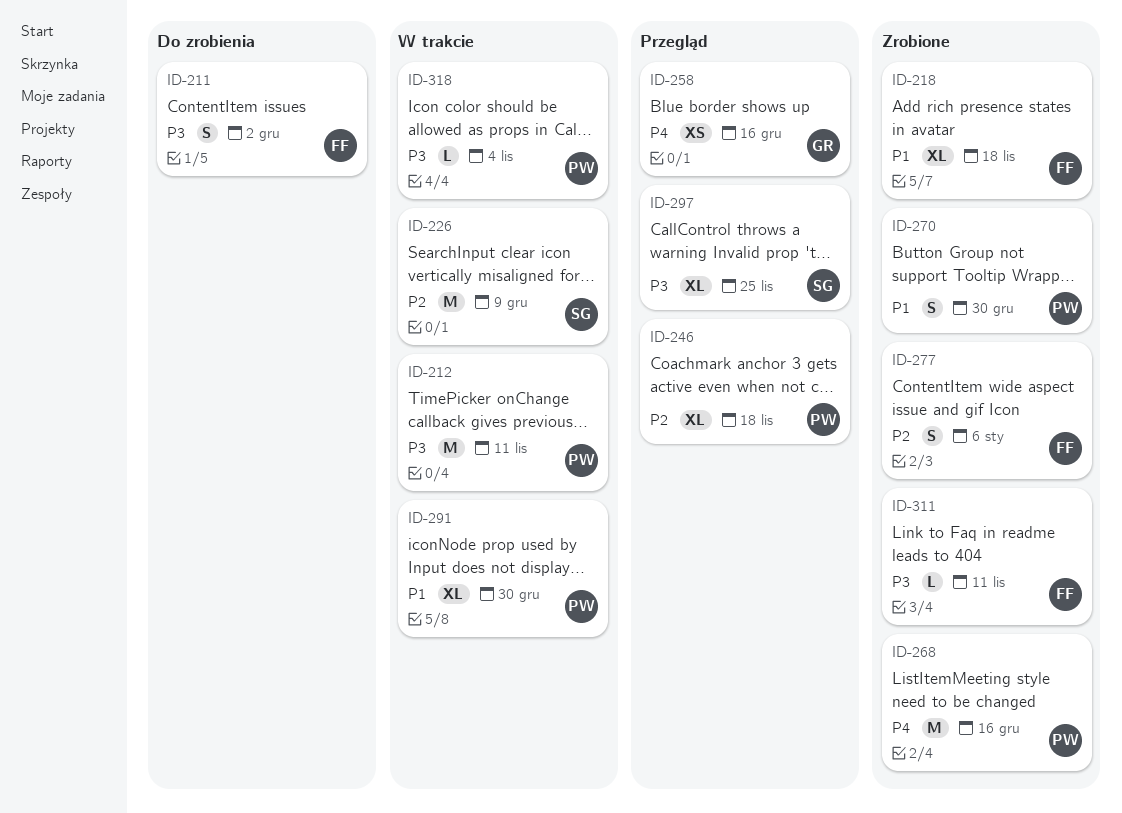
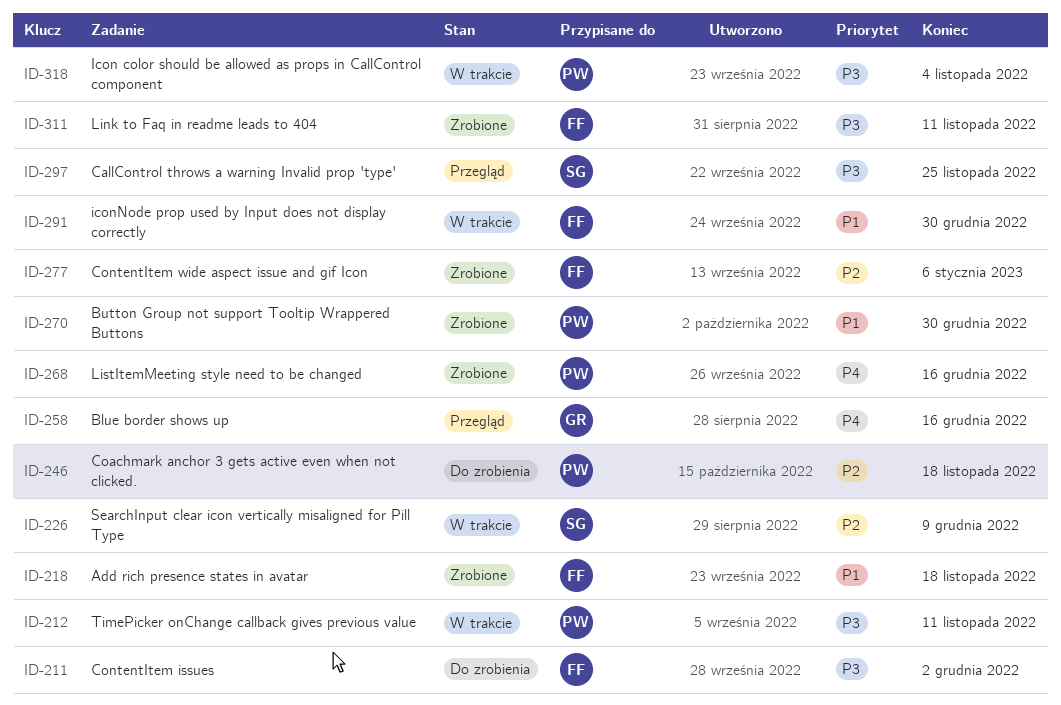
ID-246, status: Przegląd -> Do zrobienia
ID-291, owner: PW -> FF

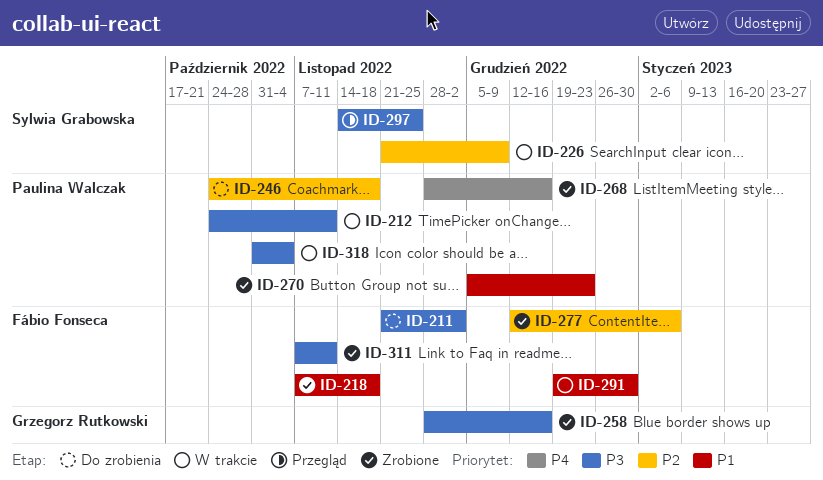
ID-258, status: Przegląd -> Zrobione
ID-258, priority: P4 -> P3
ID-270, due: Dec 30 -> Dec 23

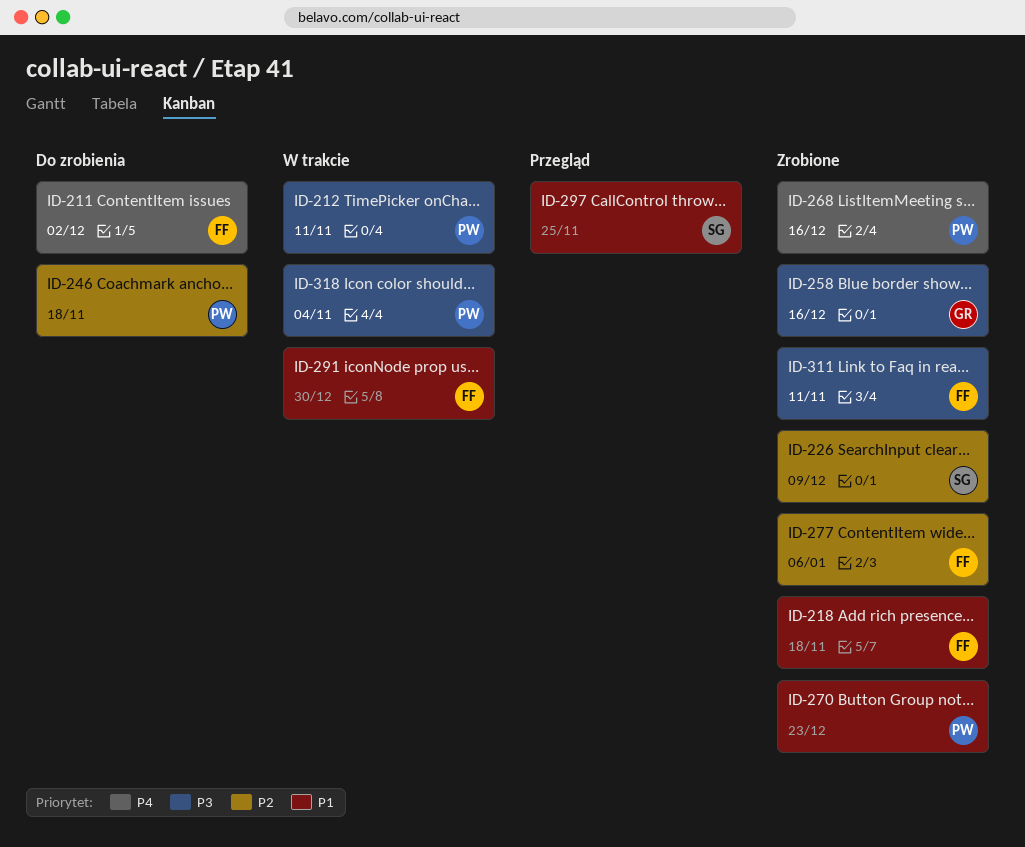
ID-211, priority: P3 -> P4
ID-226, status: W trakcie -> Zrobione
ID-297, priority: P3 -> P1

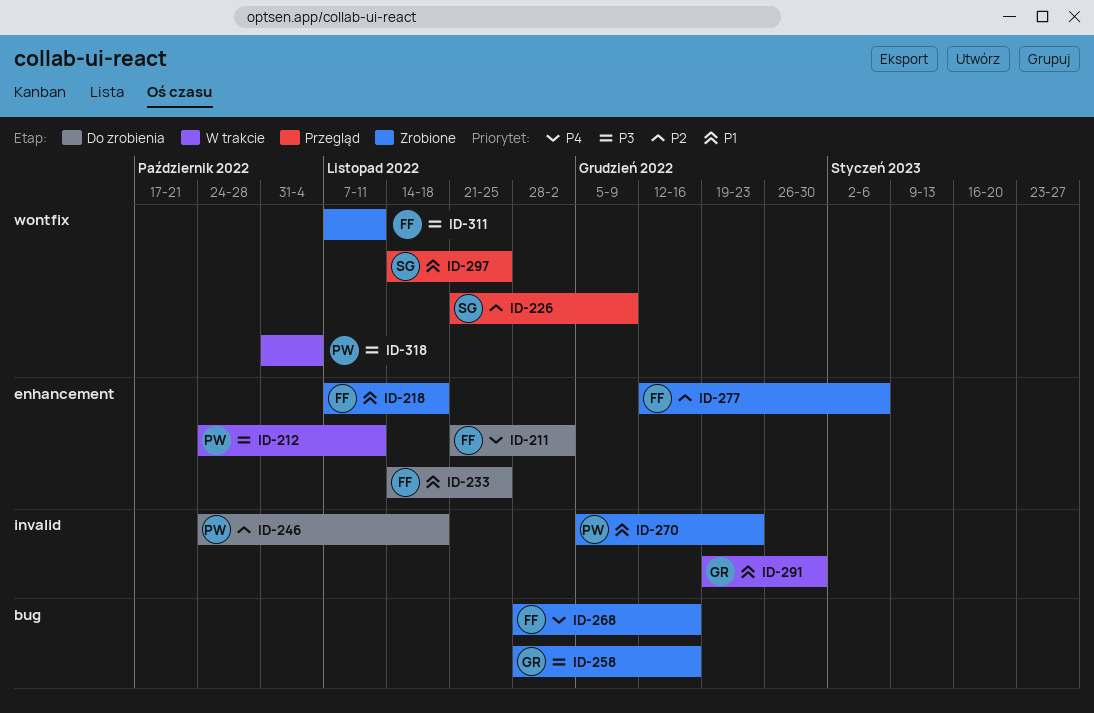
ID-226, status: Zrobione -> Przegląd
ID-233: none -> present
ID-268, owner: PW -> FF
ID-291, owner: FF -> GR

